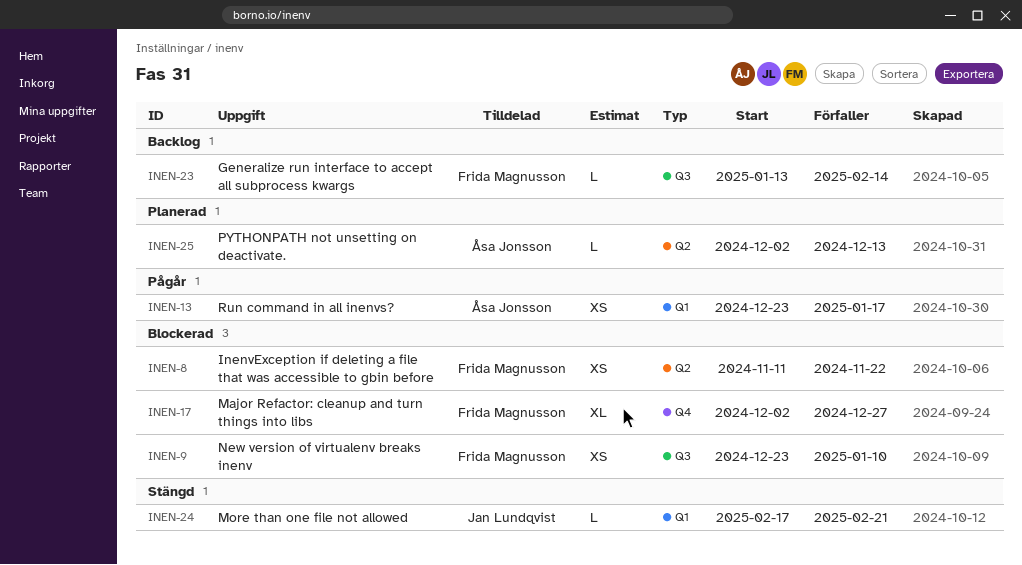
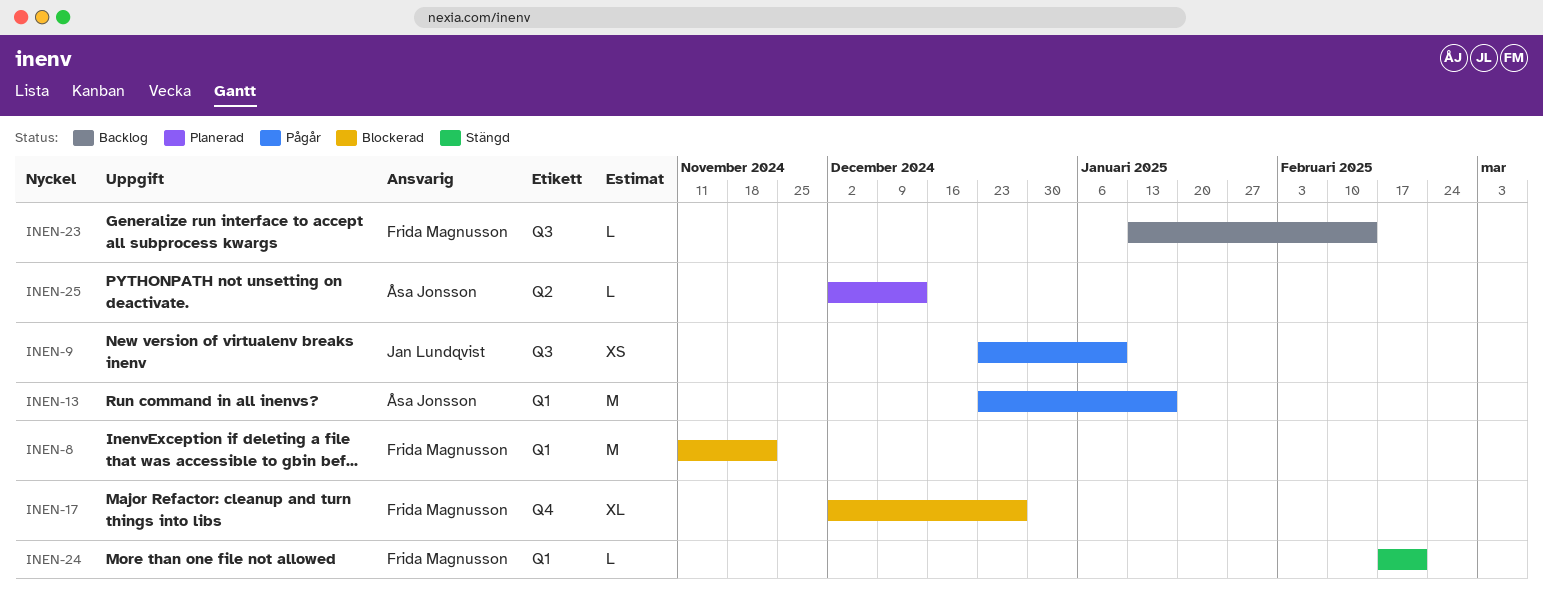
INEN-8, label: Q2 -> Q1
INEN-8, estimate: XS -> M
INEN-9, status: Blockerad -> Pågår
INEN-9, owner: Frida Magnusson -> Jan Lundqvist
INEN-13, estimate: XS -> M
INEN-24, owner: Jan Lundqvist -> Frida Magnusson

